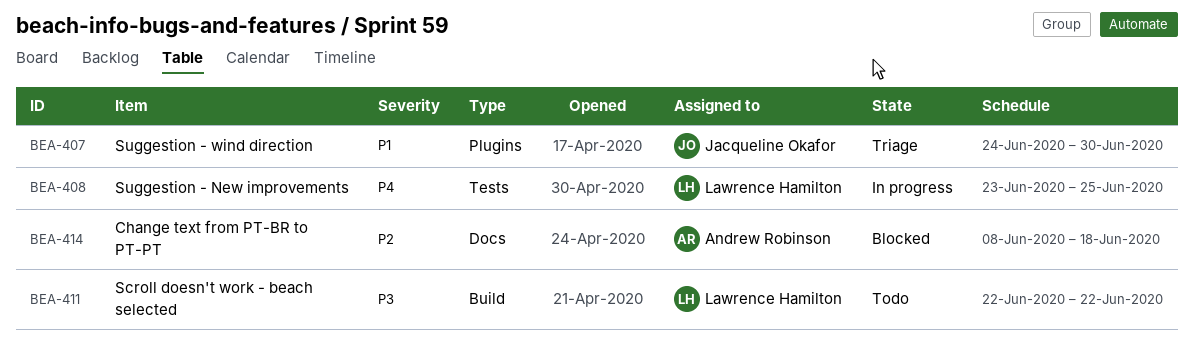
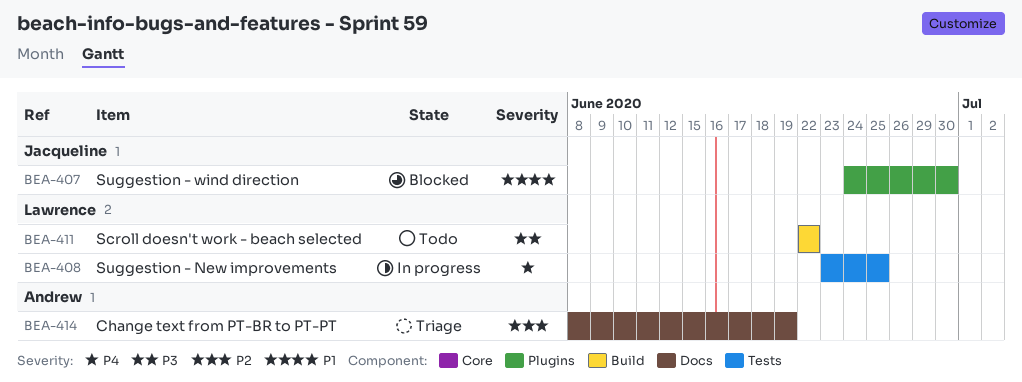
BEA-407, status: Triage -> Blocked
BEA-414, status: Blocked -> Triage
BEA-414, due: Jun 18 -> Jun 19

